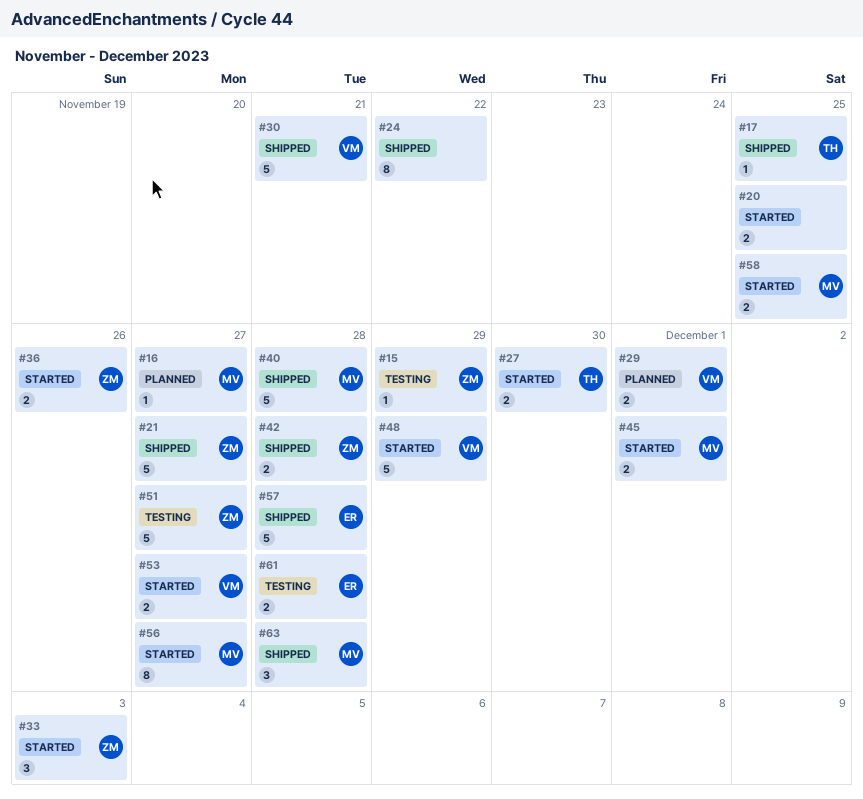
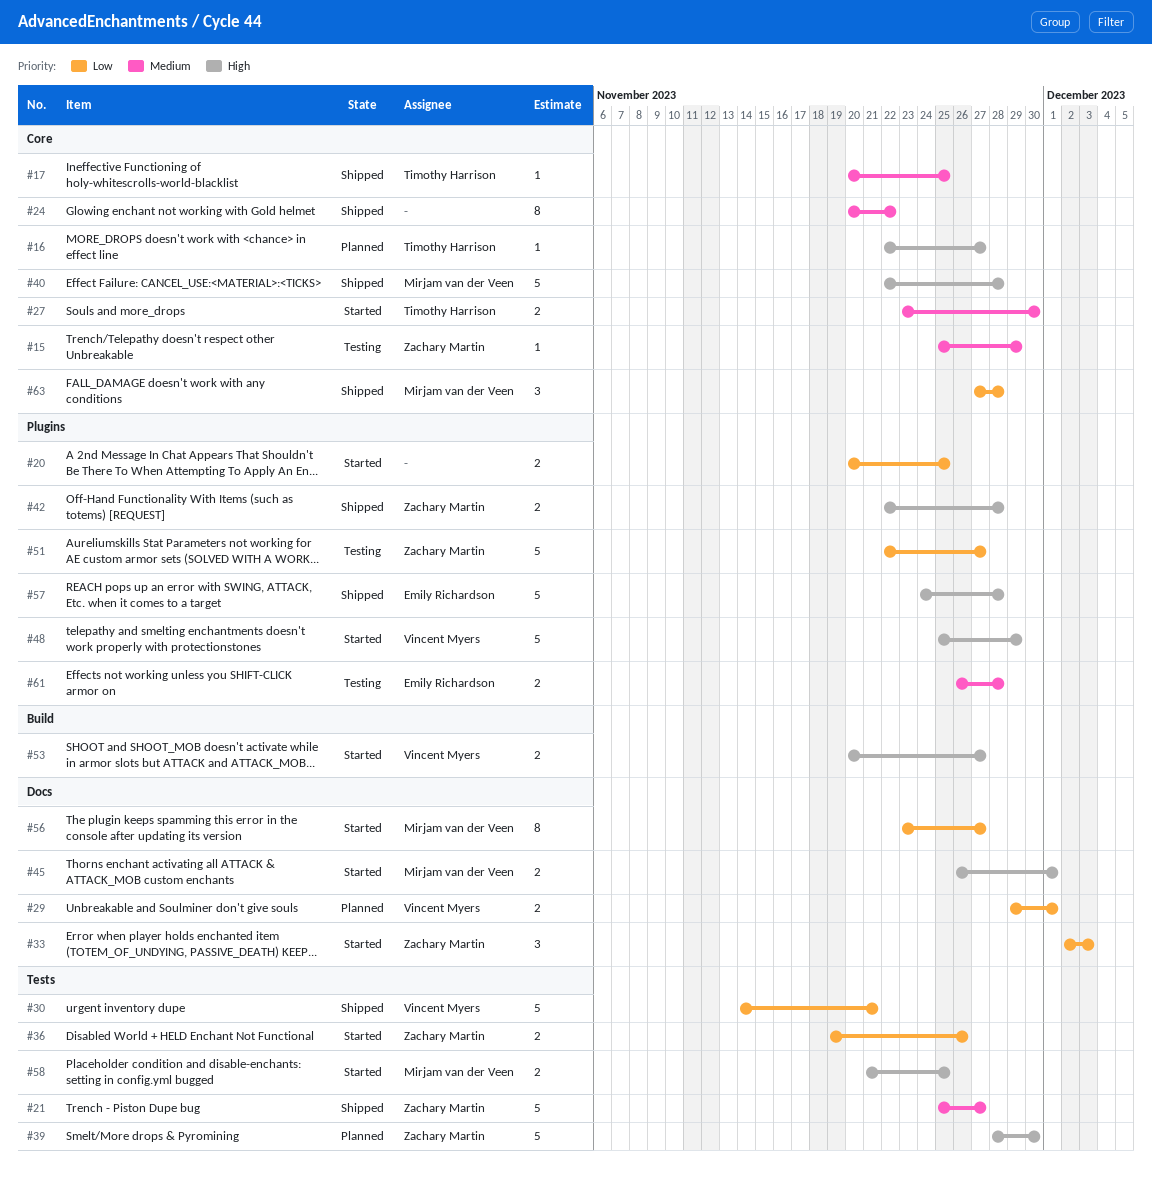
#16, owner: Mirjam van der Veen -> Timothy Harrison
#39: none -> present

